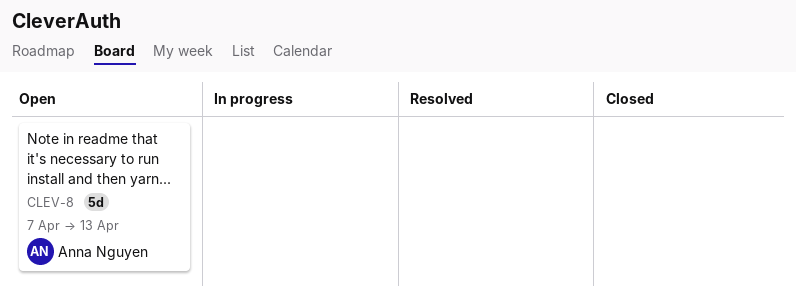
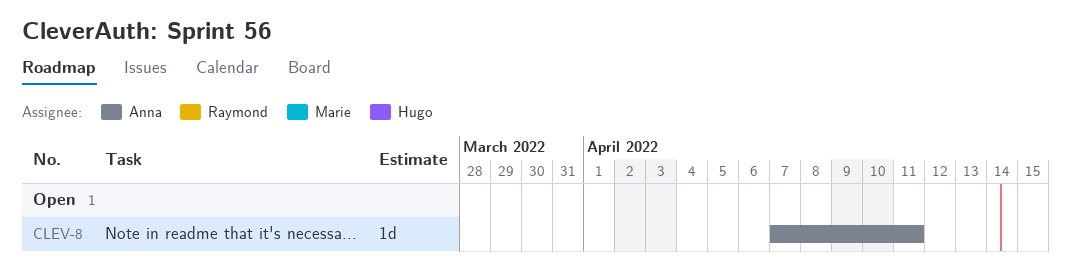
CLEV-8, estimate: 5d -> 1d
CLEV-8, due: Apr 13 -> Apr 11

